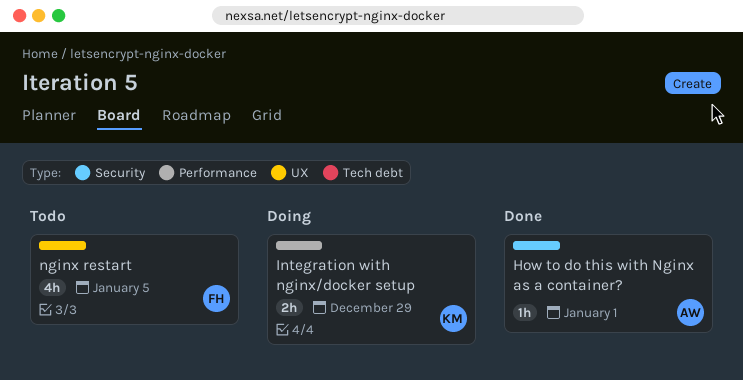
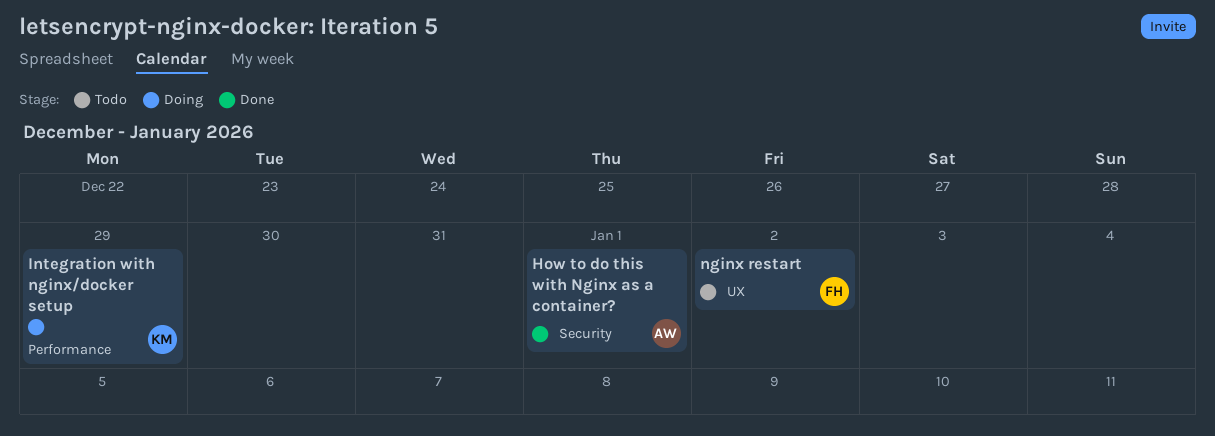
nginx restart, due: Jan 5 -> Jan 2

